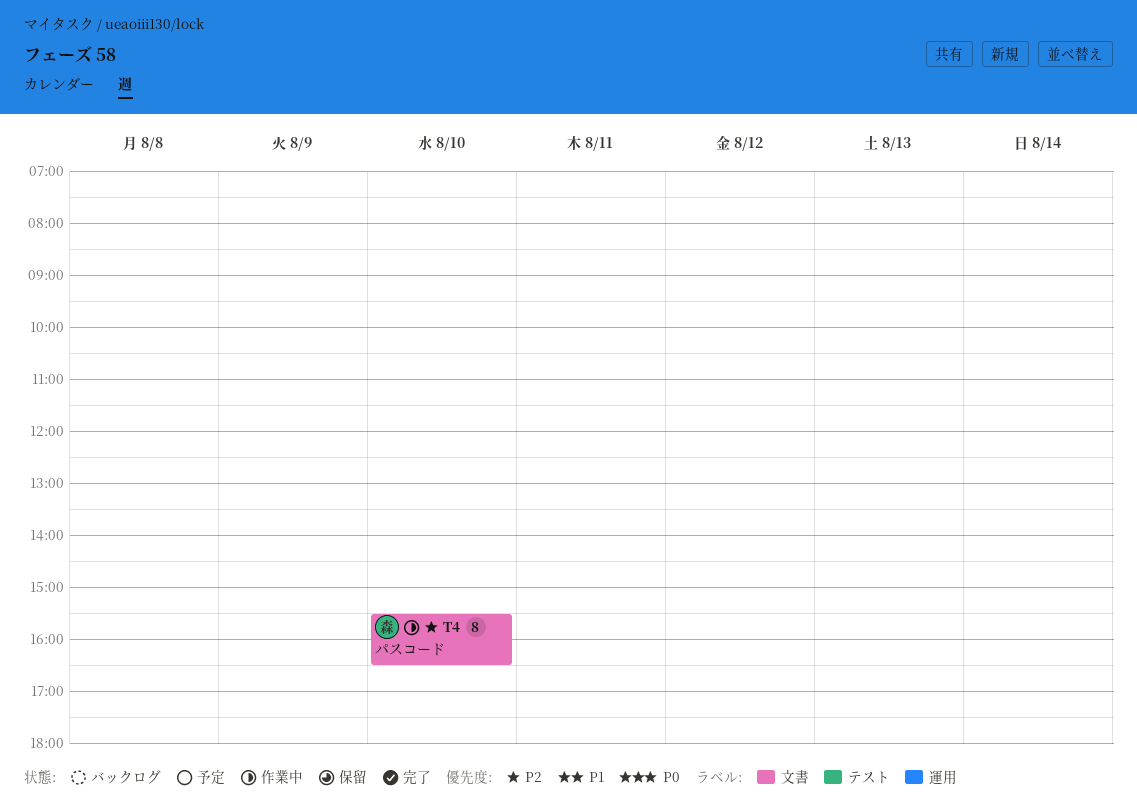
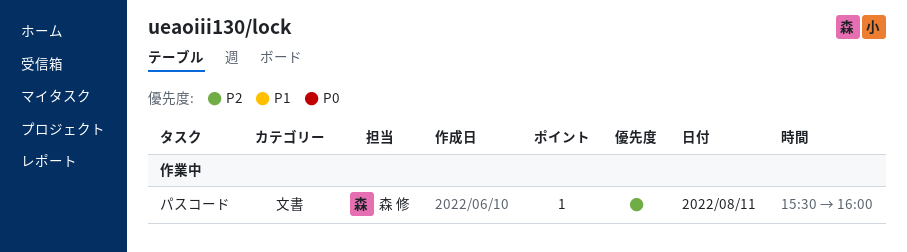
パスコード, estimate: 8 -> 1
パスコード, day: Aug 10 -> Aug 11
パスコード, ends: 16:30 -> 16:00

